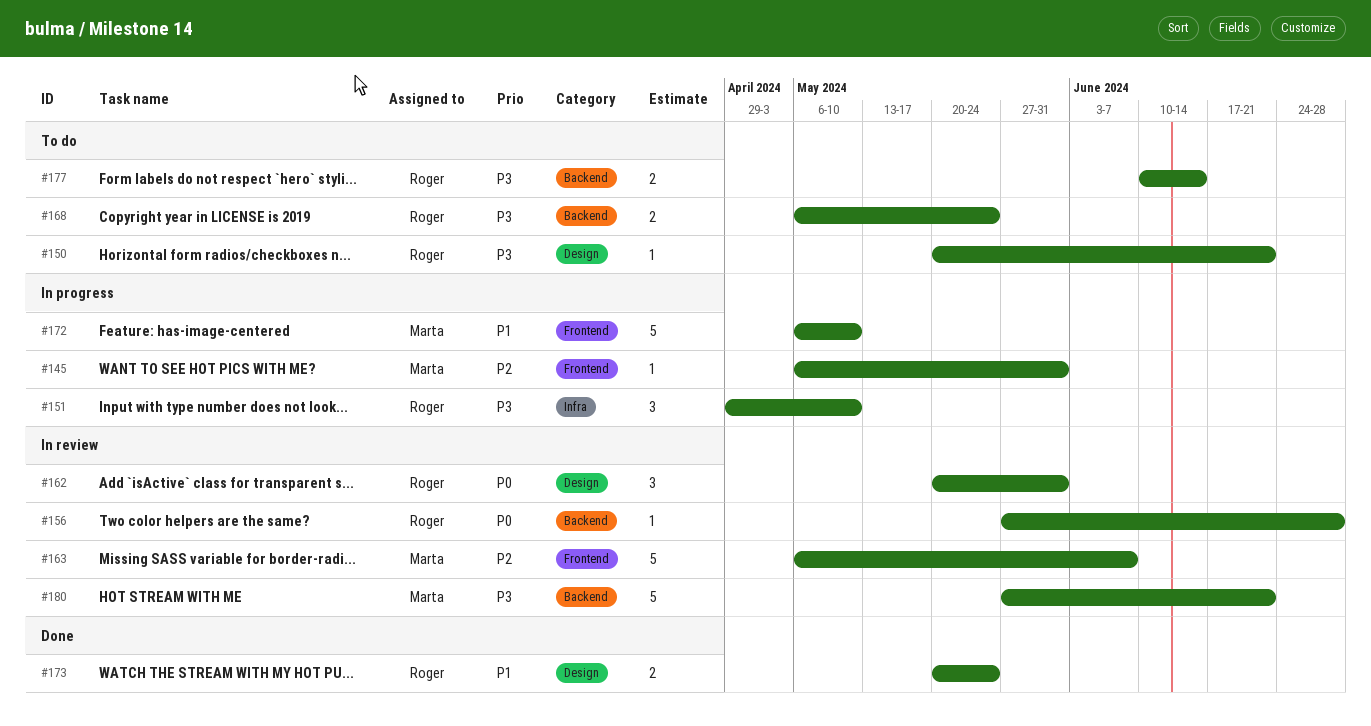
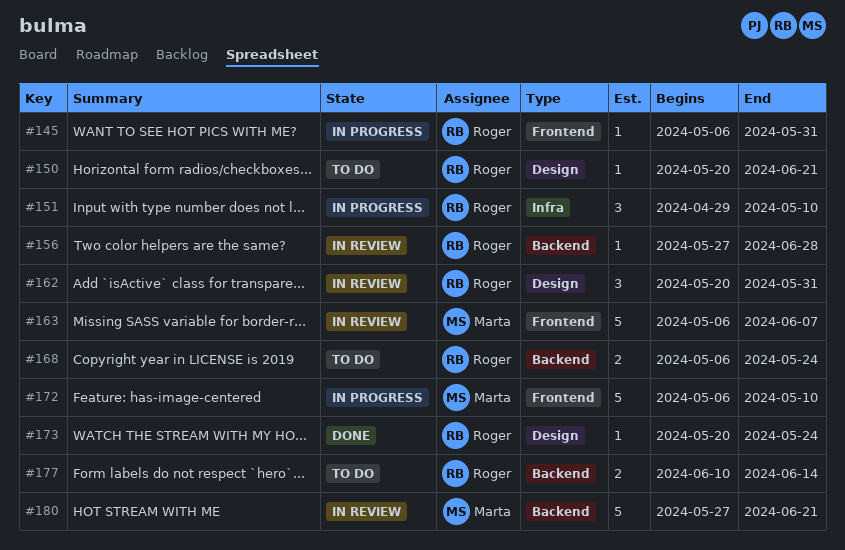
#145, owner: Marta -> Roger
#173, estimate: 2 -> 1

